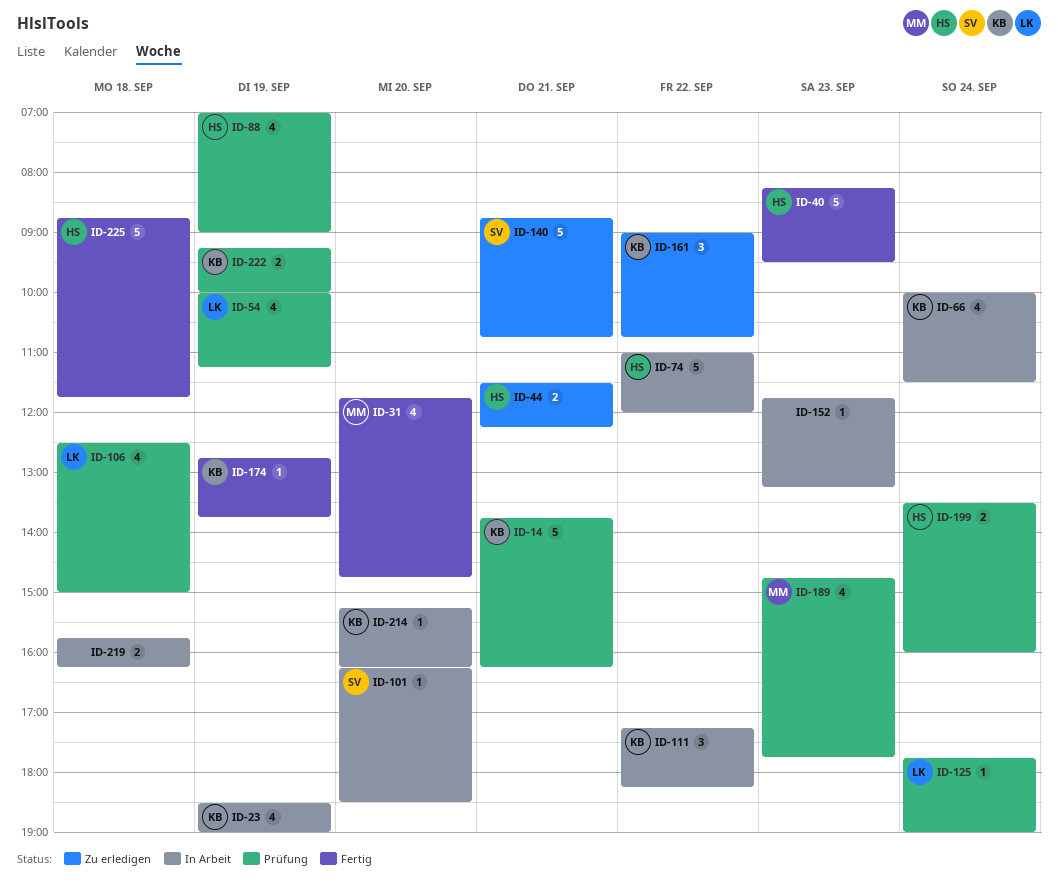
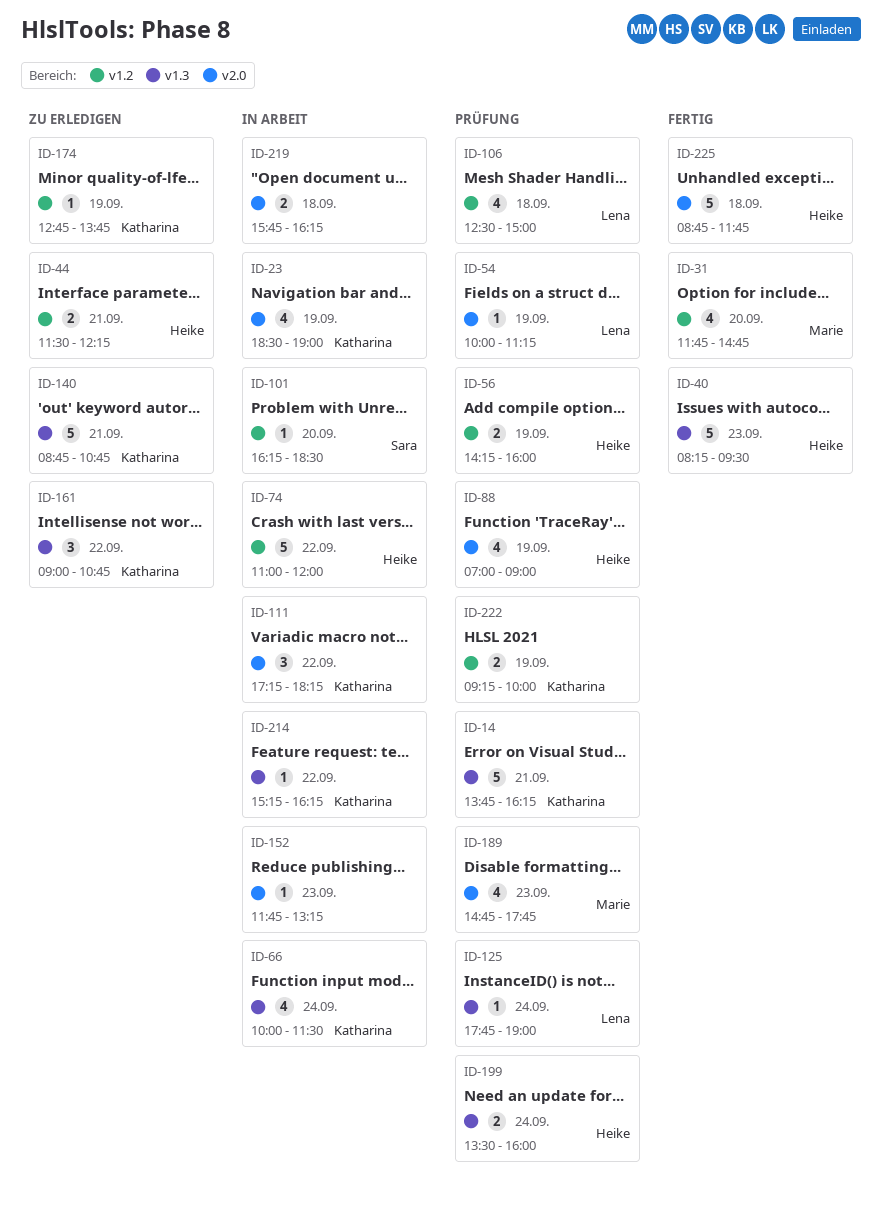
ID-54, estimate: 4 -> 1
ID-56: none -> present
ID-140, owner: Sara -> Katharina
ID-174, status: Fertig -> Zu erledigen
ID-214, day: Sep 20 -> Sep 22

